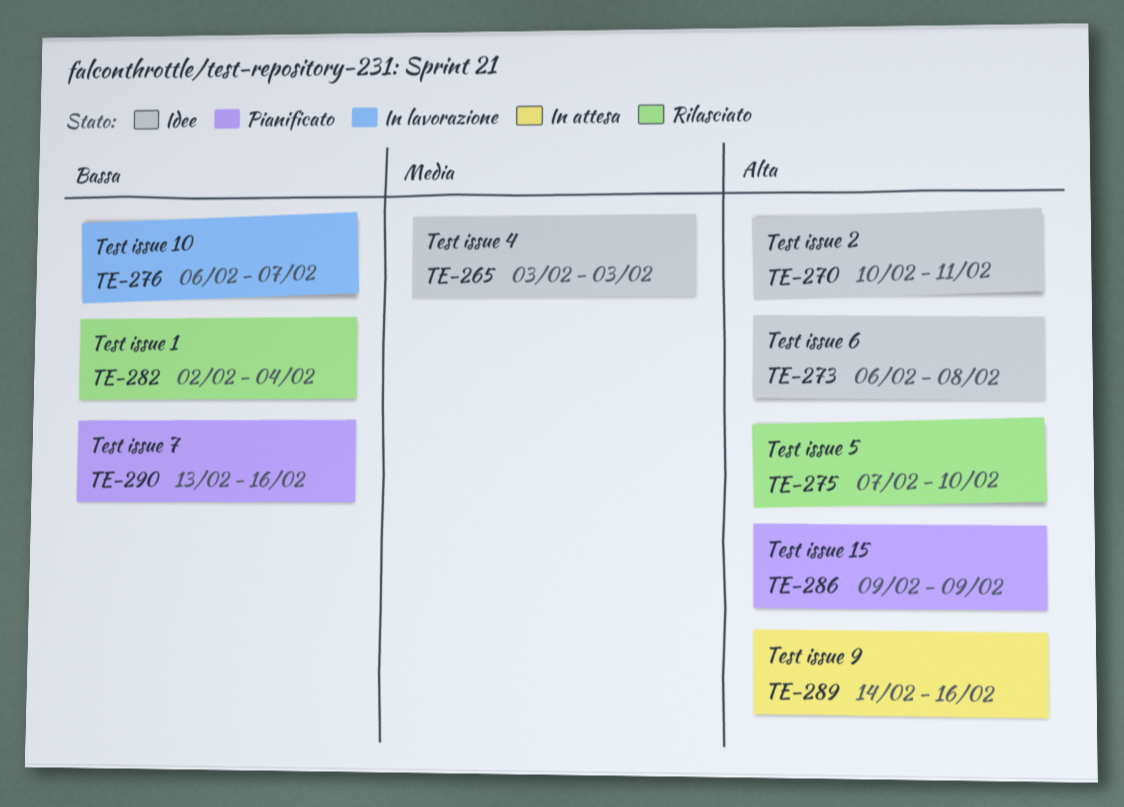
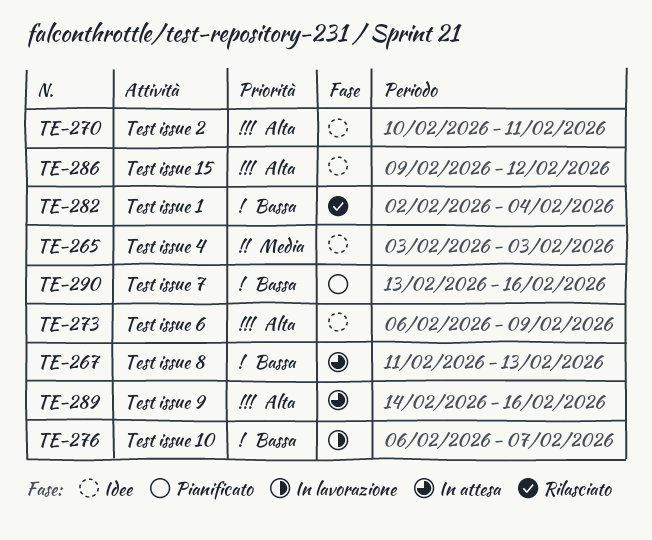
TE-267: none -> present
TE-273, due: Feb 8 -> Feb 9
TE-275: present -> none
TE-286, status: Pianificato -> Idee
TE-286, due: Feb 9 -> Feb 12

